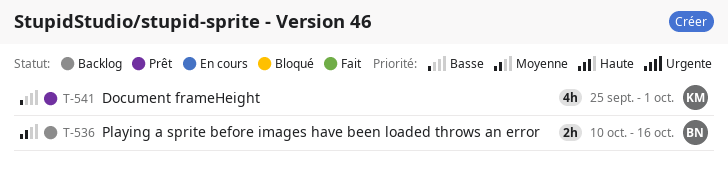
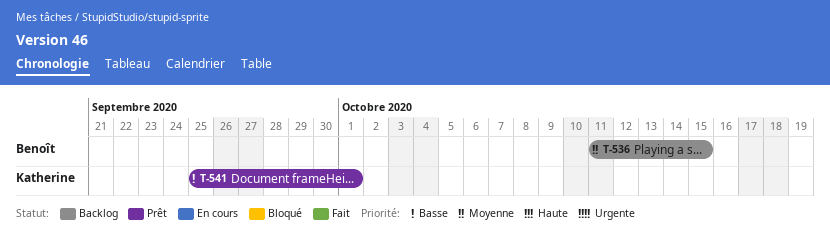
T-536, start: Oct 10 -> Oct 11
T-536, due: Oct 16 -> Oct 15

